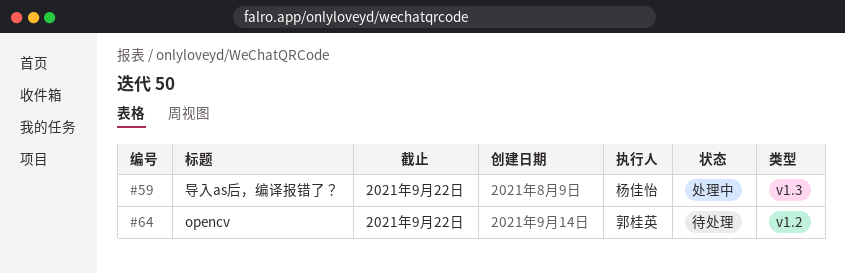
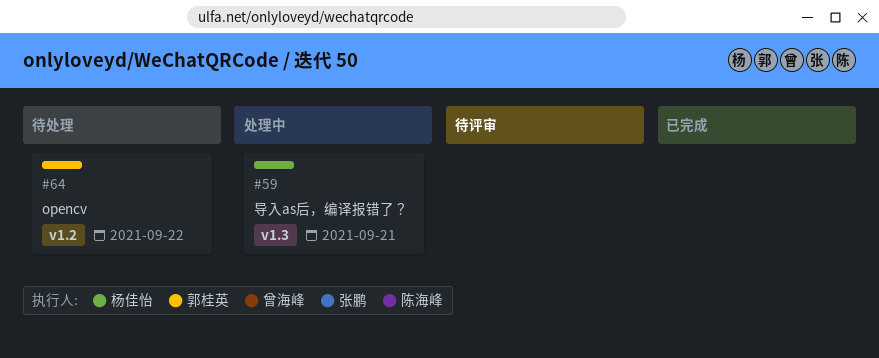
#59, due: Sep 22 -> Sep 21

